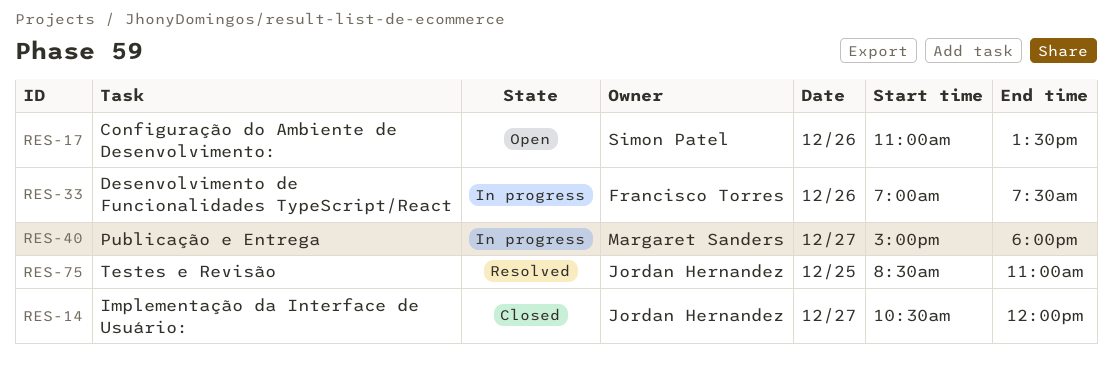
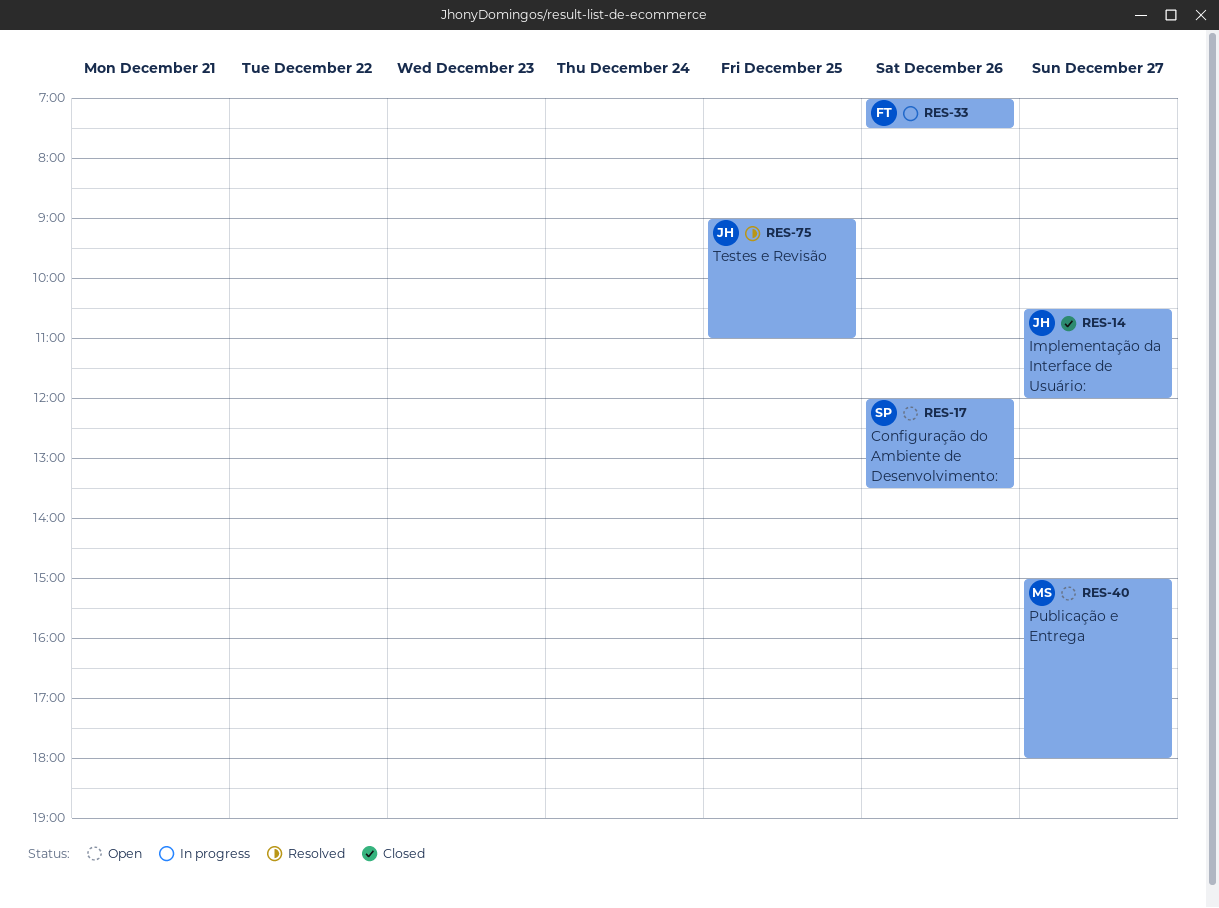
RES-17, begins: 11:00 -> 12:00
RES-40, status: In progress -> Open
RES-75, begins: 08:30 -> 09:00

